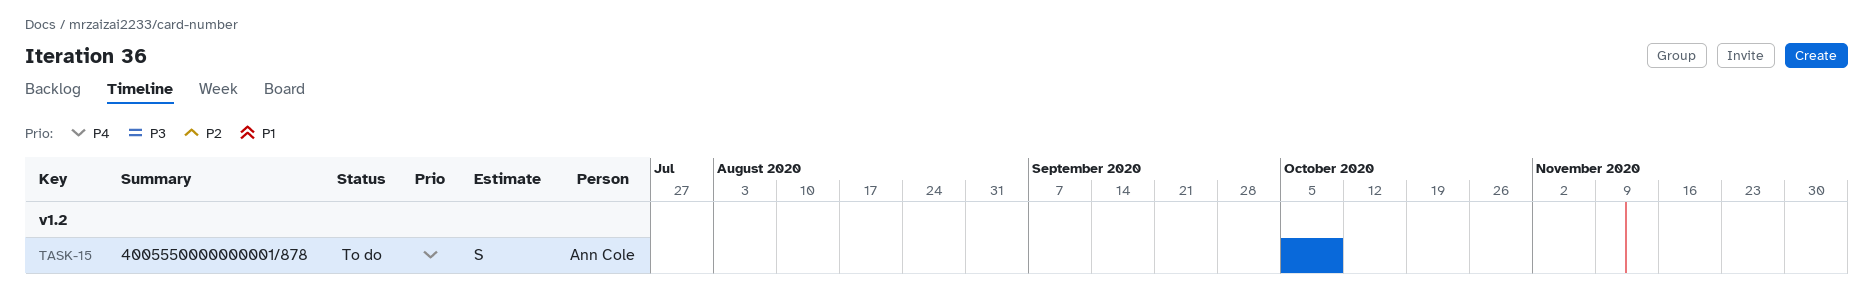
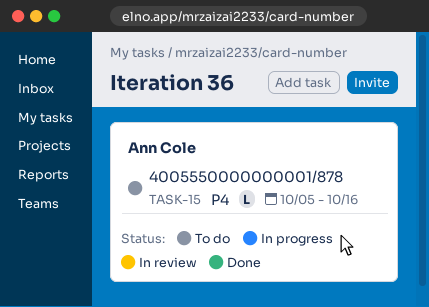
TASK-15, estimate: S -> L
TASK-15, due: Oct 9 -> Oct 16

